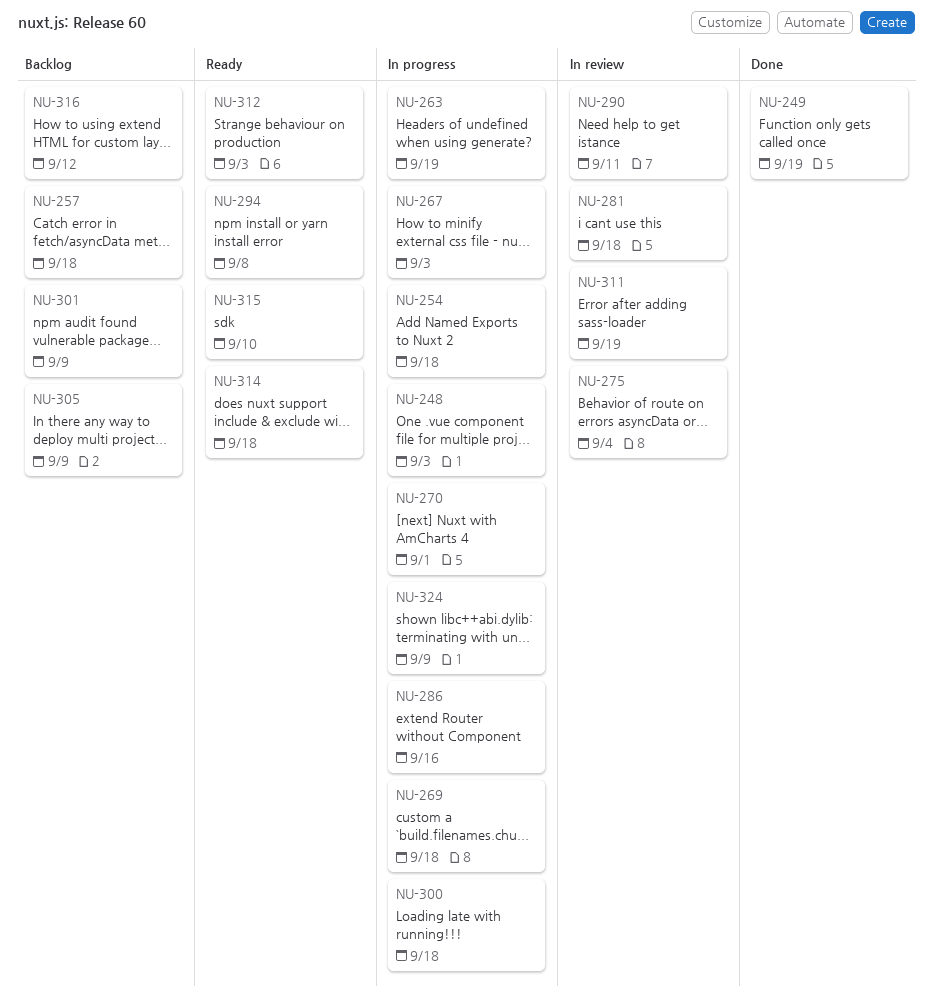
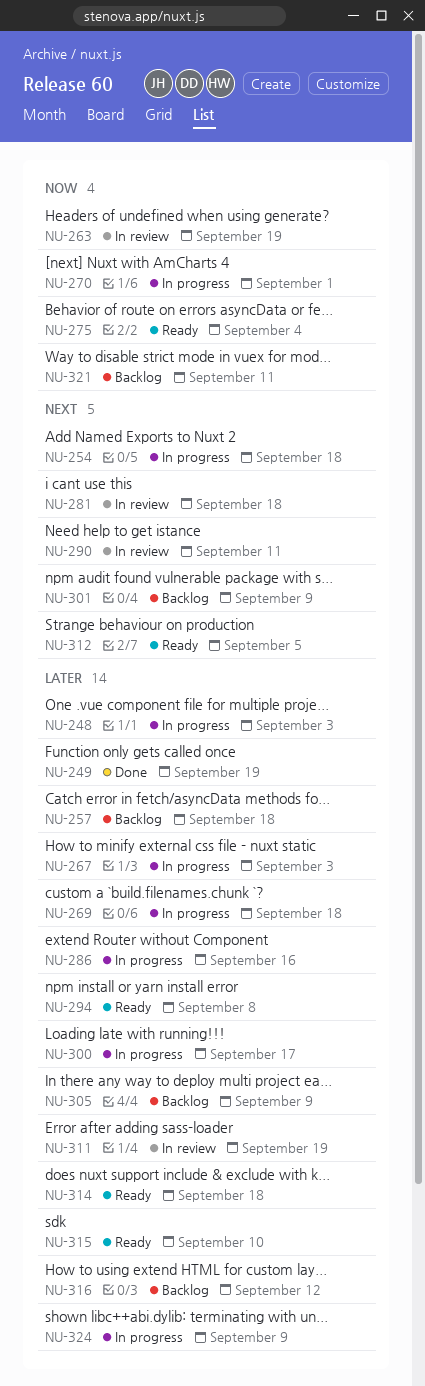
NU-263, status: In progress -> In review
NU-275, status: In review -> Ready
NU-300, due: Sep 18 -> Sep 17
NU-312, due: Sep 3 -> Sep 5
NU-321: none -> present

